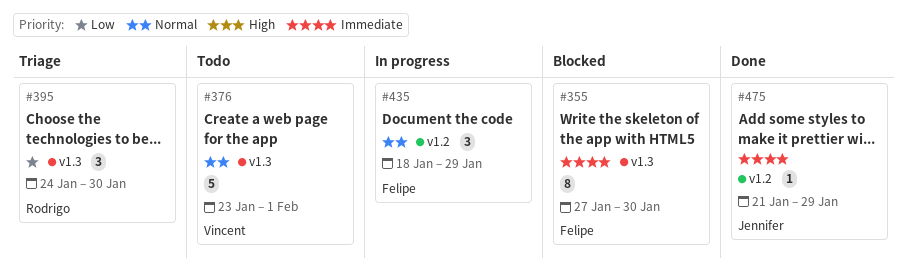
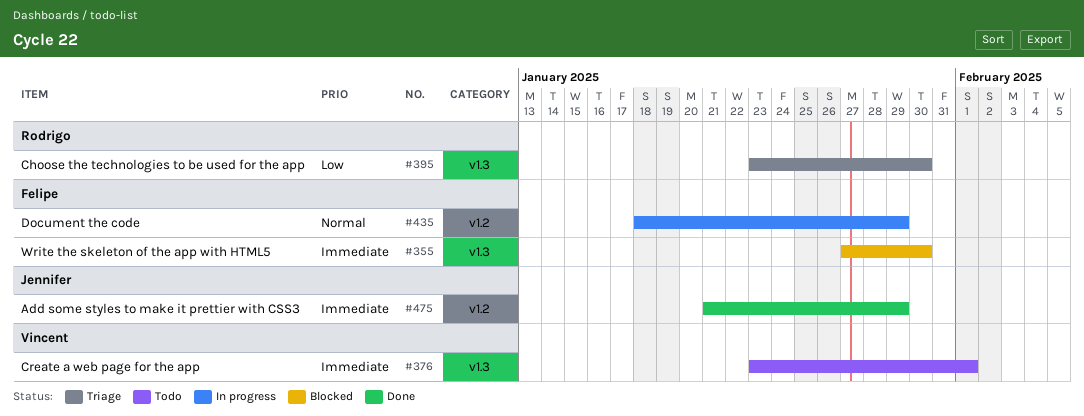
#376, priority: Normal -> Immediate
#395, start: Jan 24 -> Jan 23

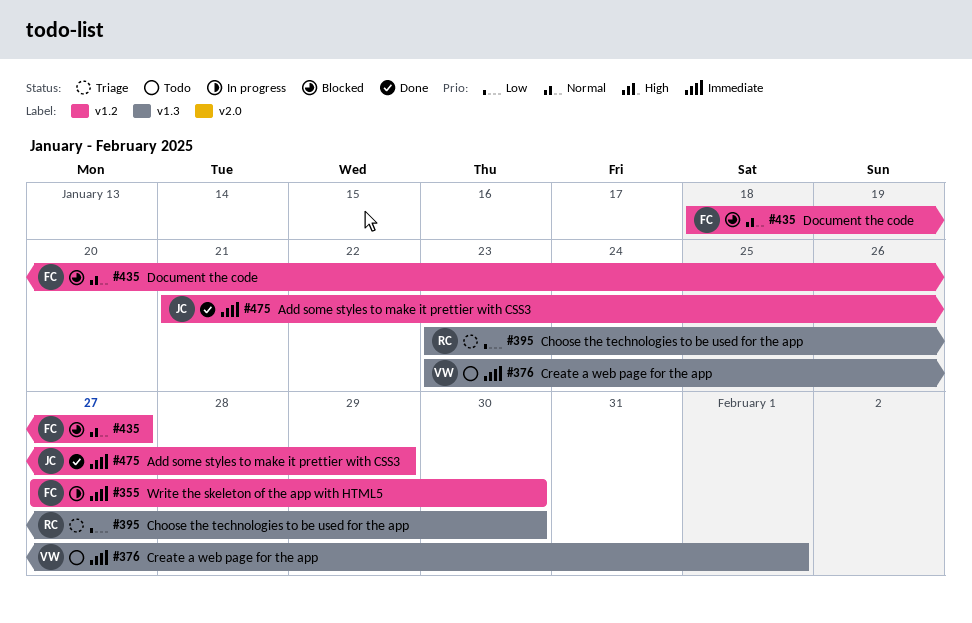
#355, status: Blocked -> In progress
#355, label: v1.3 -> v1.2
#435, status: In progress -> Blocked
#435, due: Jan 29 -> Jan 27

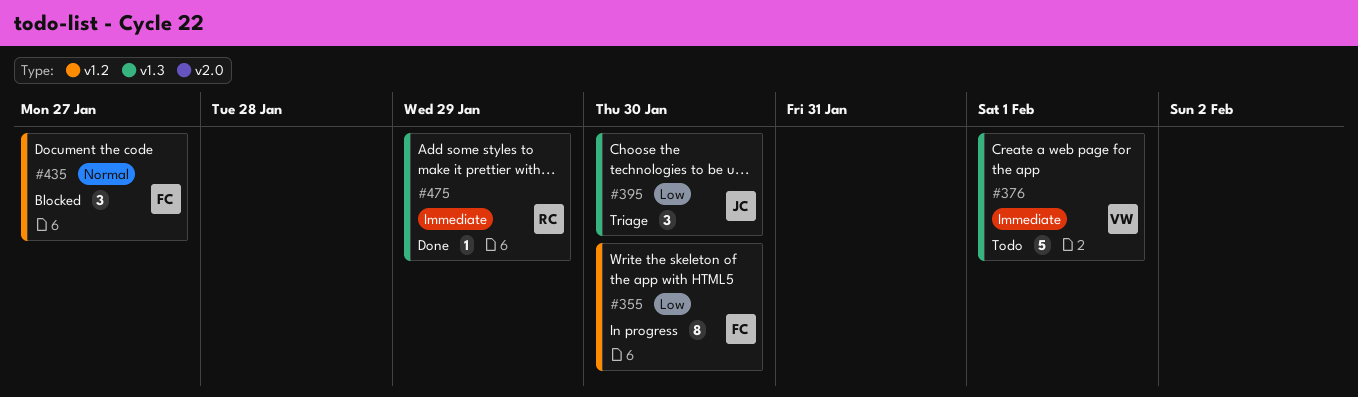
#355, priority: Immediate -> Low
#395, owner: RC -> JC
#475, owner: JC -> RC
#475, label: v1.2 -> v1.3

